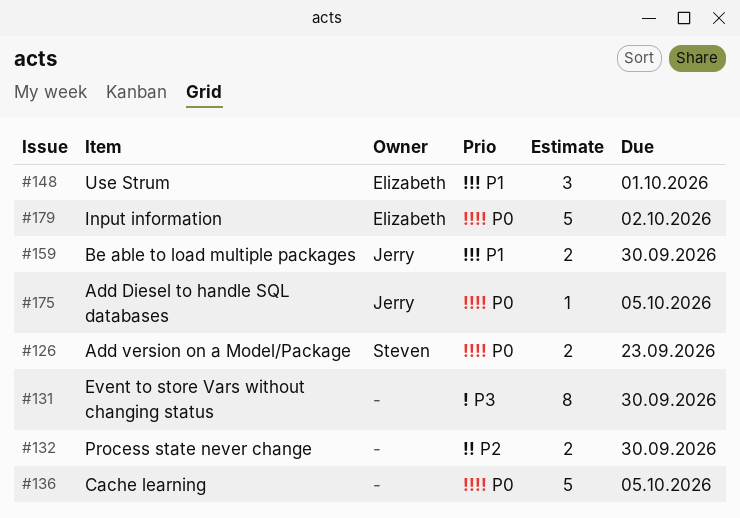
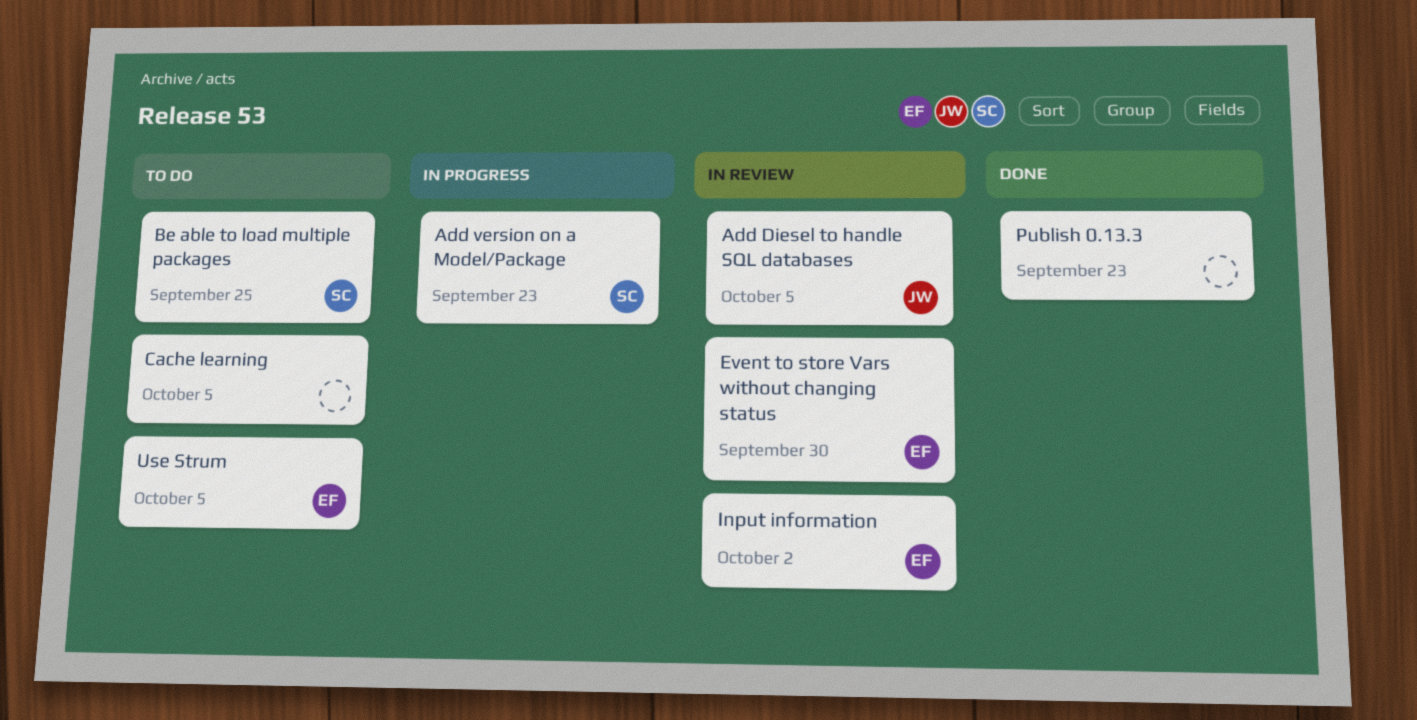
Be able to load multiple packages, owner: Jerry -> Steven
Be able to load multiple packages, due: Sep 30 -> Sep 25
Event to store Vars without changing status, owner: none -> Elizabeth
Process state never change: present -> none
Publish 0.13.3: none -> present
Use Strum, due: Oct 1 -> Oct 5

